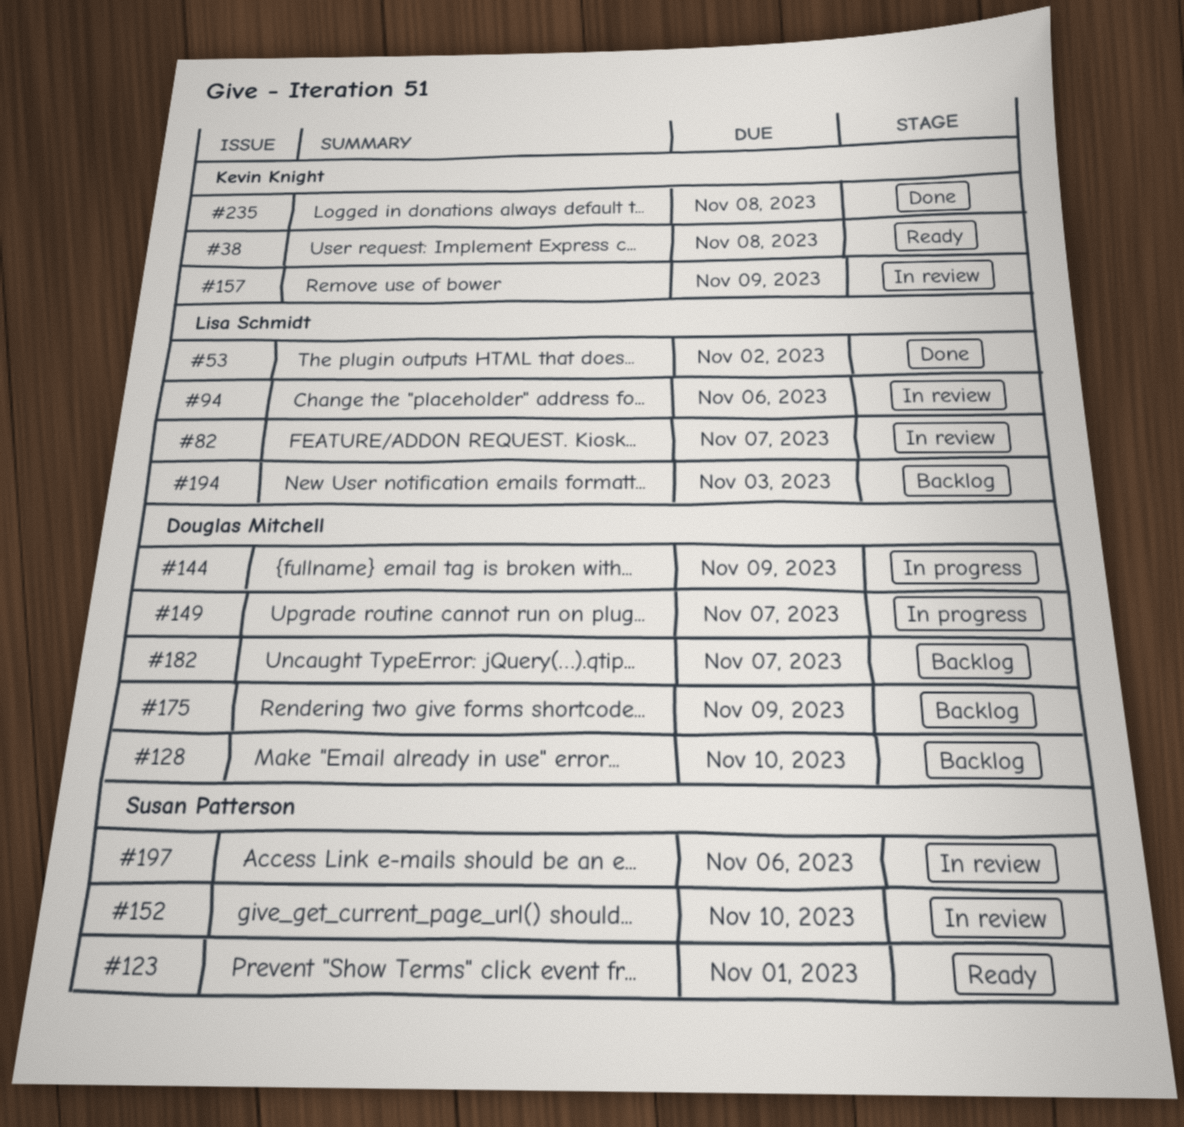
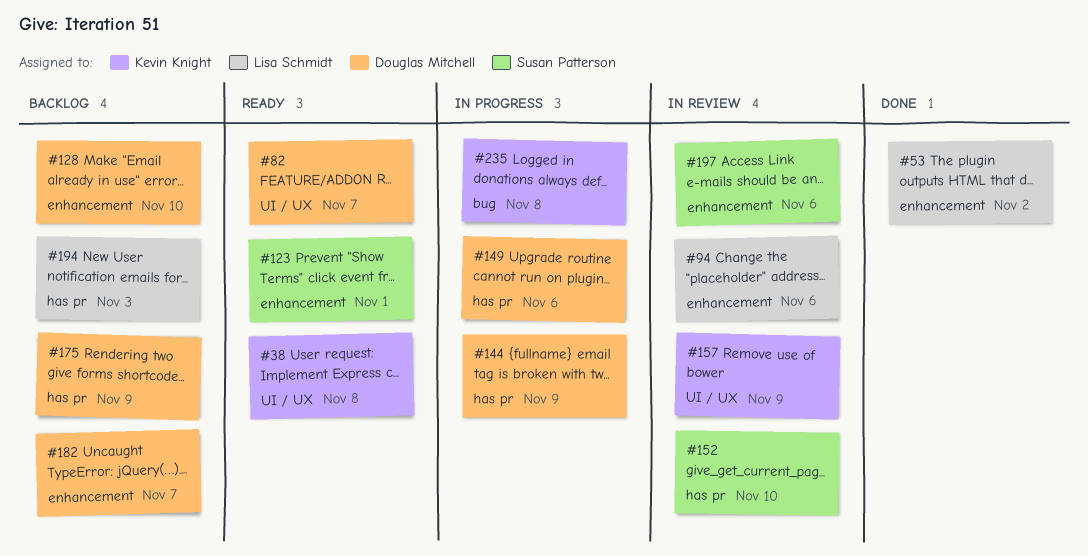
#82, status: In review -> Ready
#82, owner: Lisa Schmidt -> Douglas Mitchell
#149, due: Nov 7 -> Nov 6
#235, status: Done -> In progress

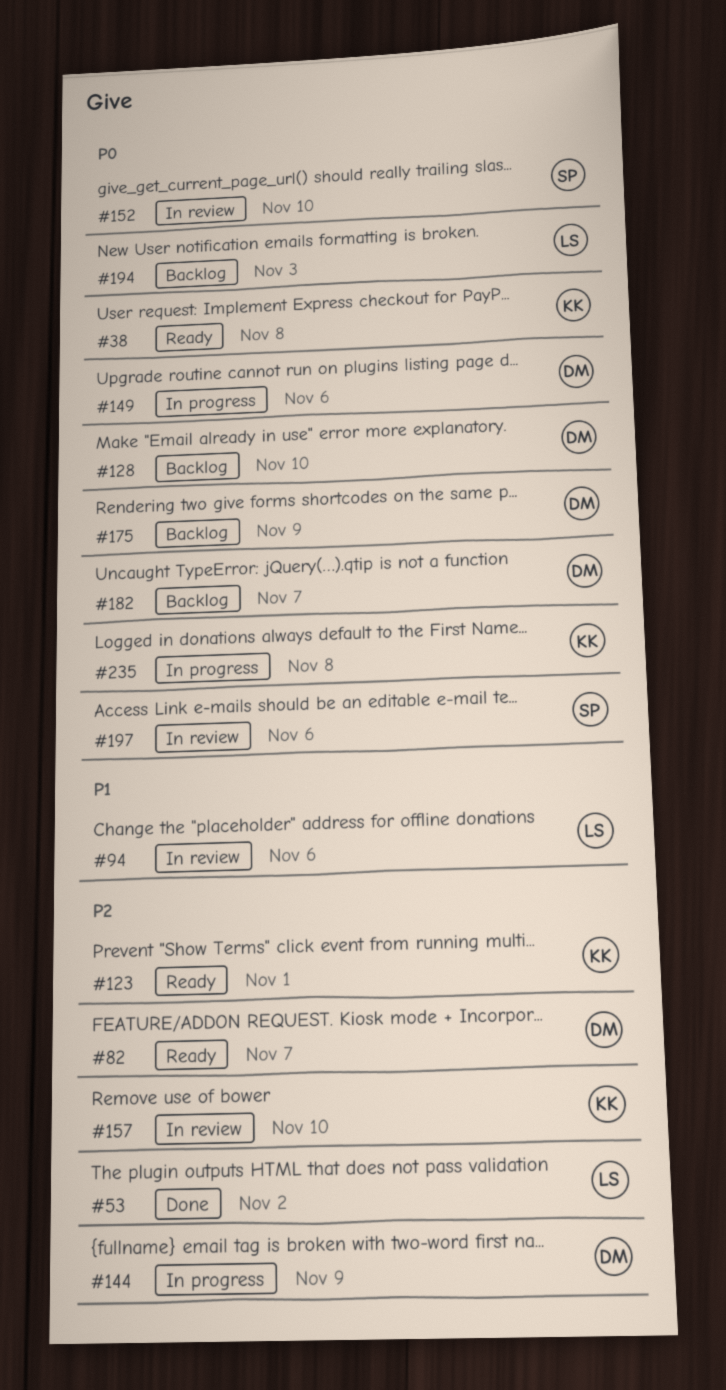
#123, owner: Susan Patterson -> Kevin Knight
#157, due: Nov 9 -> Nov 10

